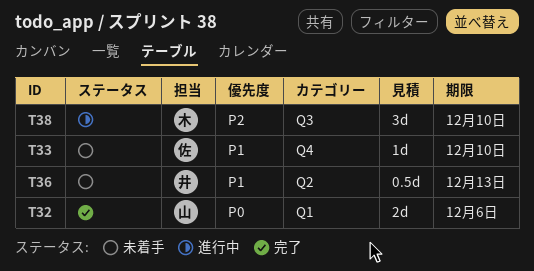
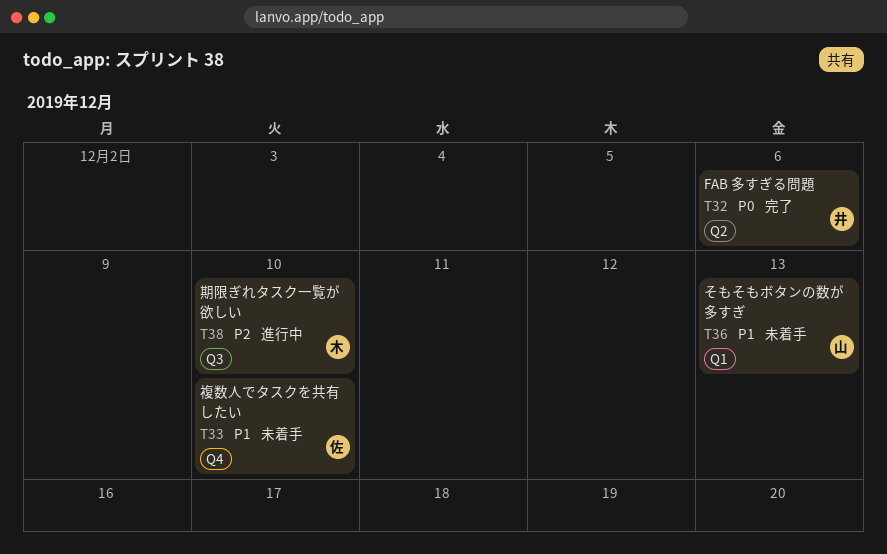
T32, owner: 山 -> 井
T32, label: Q1 -> Q2
T36, owner: 井 -> 山
T36, label: Q2 -> Q1

